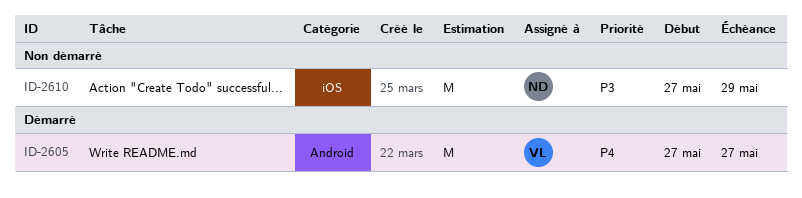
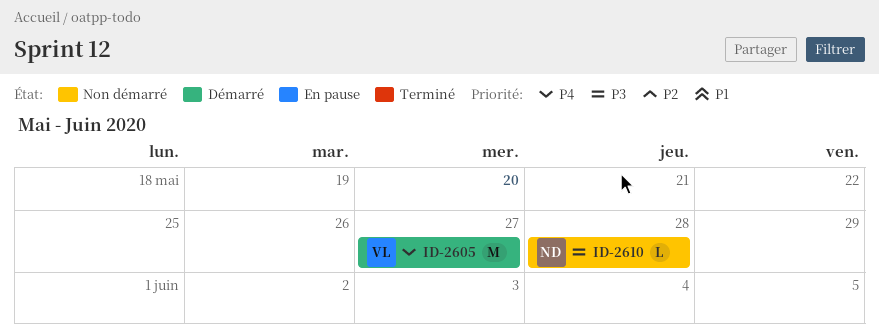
ID-2610, estimate: M -> L
ID-2610, start: May 27 -> May 28
ID-2610, due: May 29 -> May 28

